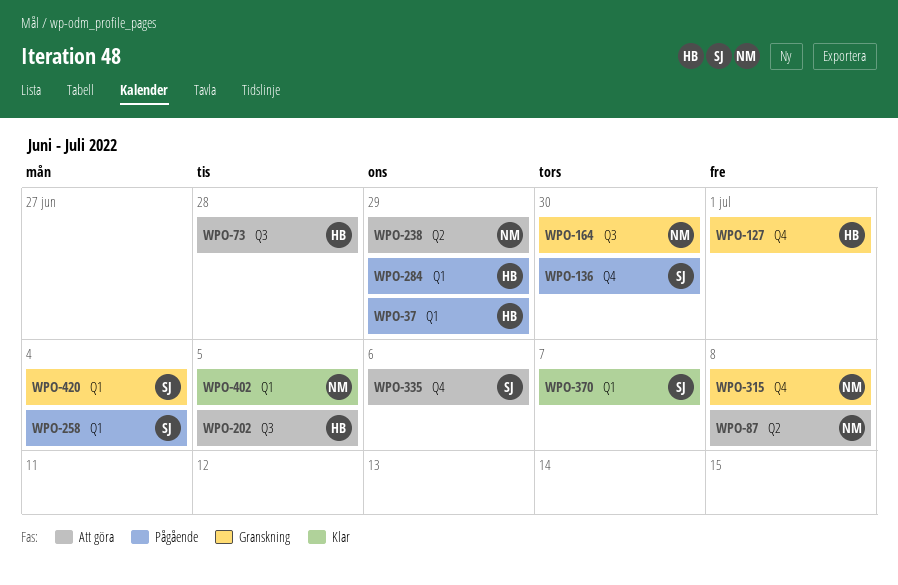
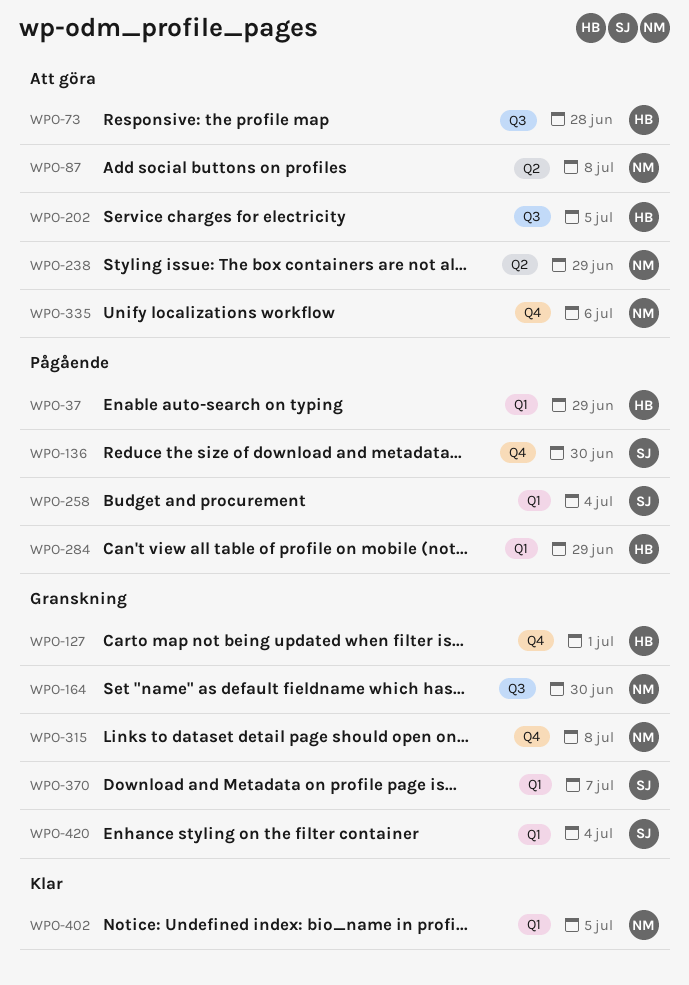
WPO-335, owner: SJ -> NM
WPO-370, status: Klar -> Granskning

